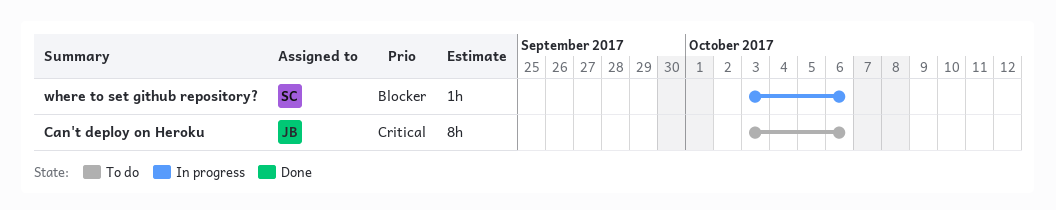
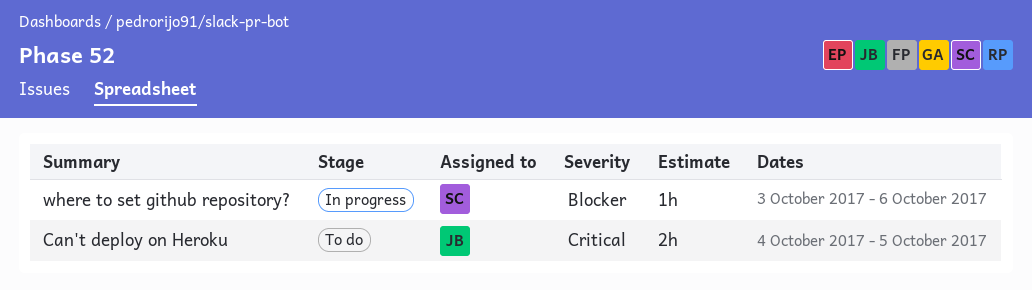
Can't deploy on Heroku, estimate: 8h -> 2h
Can't deploy on Heroku, start: Oct 3 -> Oct 4
Can't deploy on Heroku, due: Oct 6 -> Oct 5

